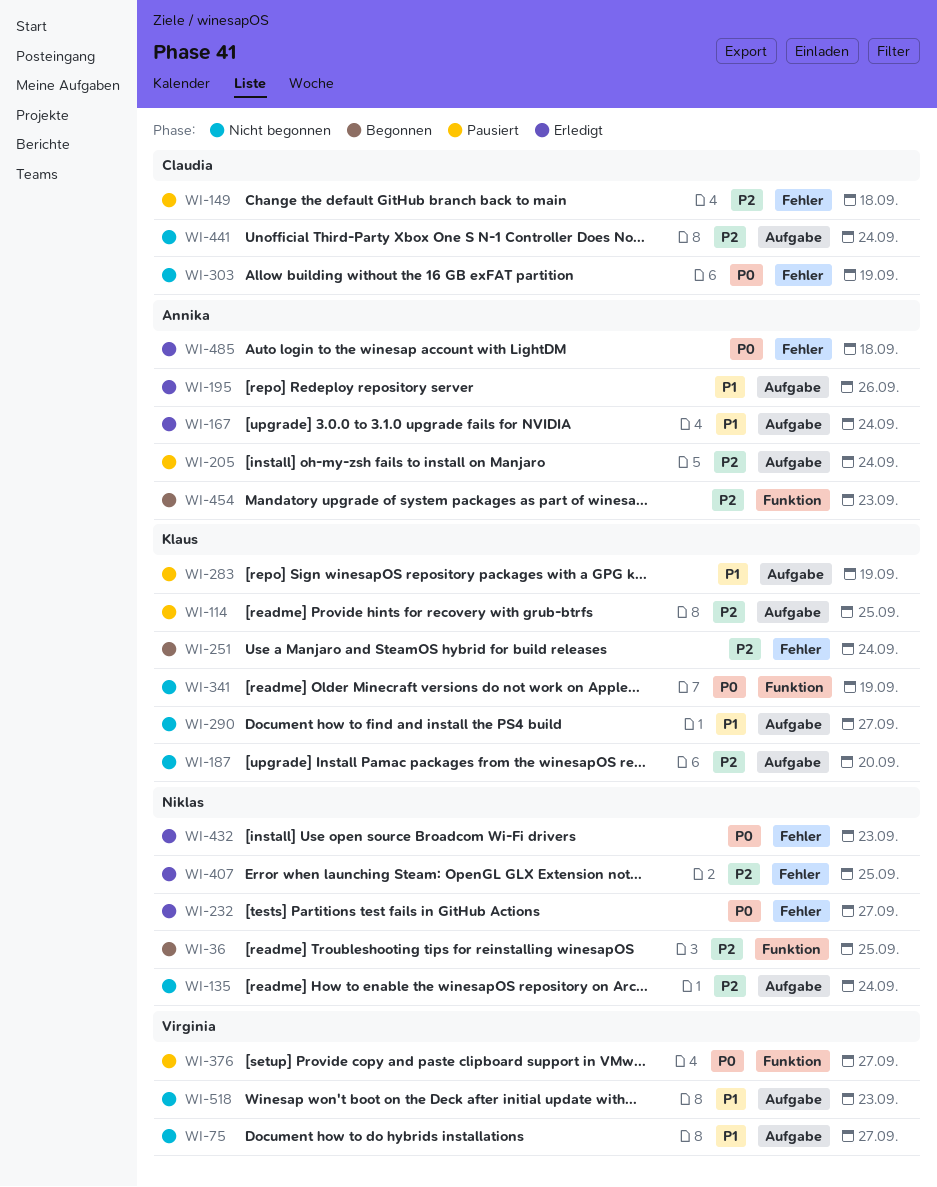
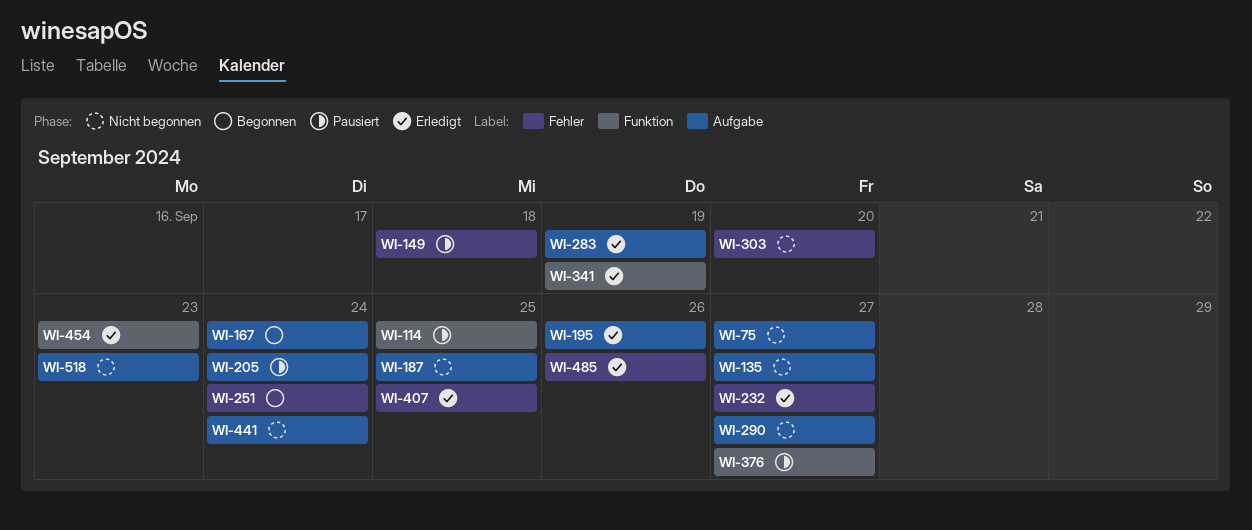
WI-36: present -> none
WI-114, label: Aufgabe -> Funktion
WI-135, due: Sep 24 -> Sep 27
WI-167, status: Erledigt -> Begonnen
WI-187, due: Sep 20 -> Sep 25
WI-283, status: Pausiert -> Erledigt
WI-303, due: Sep 19 -> Sep 20
WI-341, status: Nicht begonnen -> Erledigt
WI-432: present -> none
WI-454, status: Begonnen -> Erledigt
WI-485, due: Sep 18 -> Sep 26

